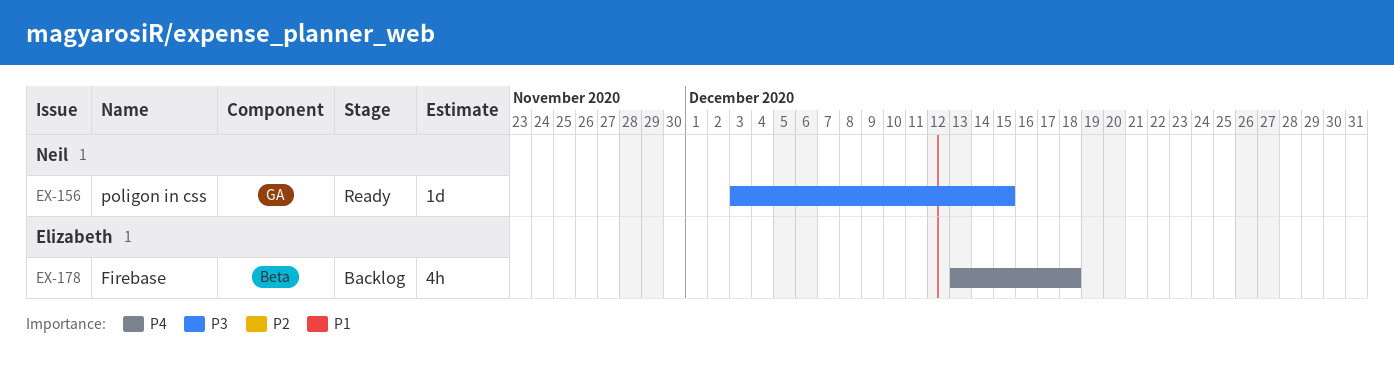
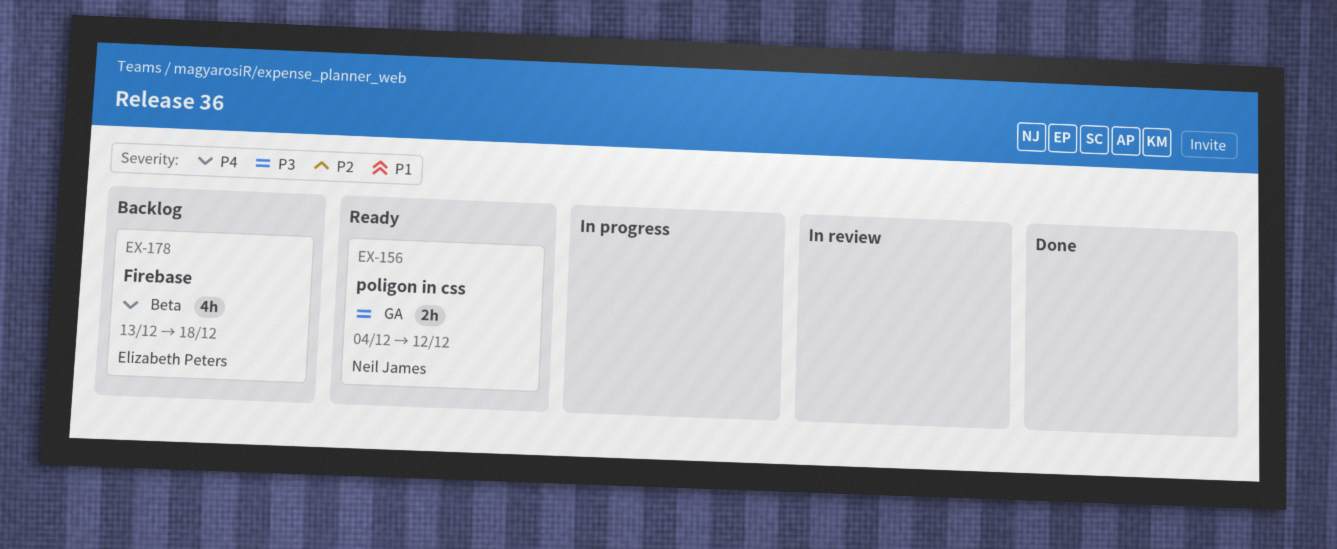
EX-156, estimate: 1d -> 2h
EX-156, start: Dec 3 -> Dec 4
EX-156, due: Dec 15 -> Dec 12

